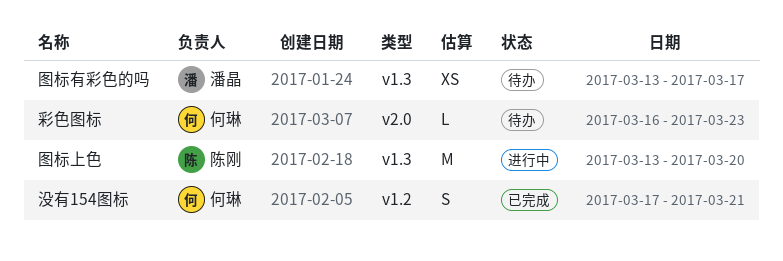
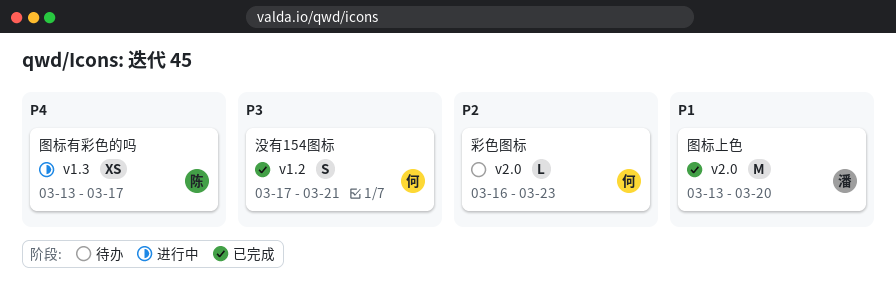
图标上色, status: 进行中 -> 已完成
图标上色, owner: 陈刚 -> 潘晶
图标上色, label: v1.3 -> v2.0
图标有彩色的吗, status: 待办 -> 进行中
图标有彩色的吗, owner: 潘晶 -> 陈刚

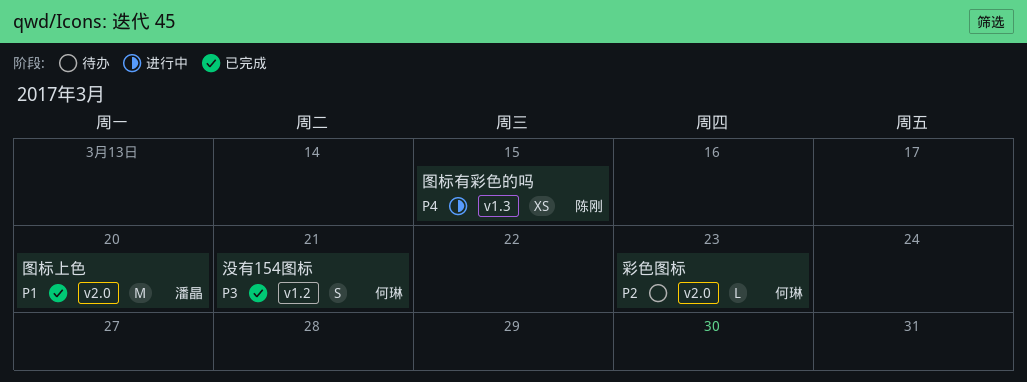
图标有彩色的吗, due: Mar 17 -> Mar 15

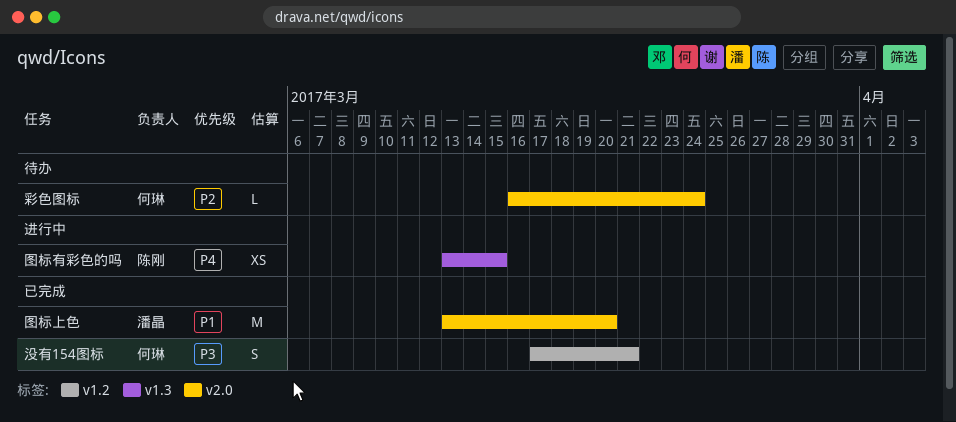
彩色图标, due: Mar 23 -> Mar 24

